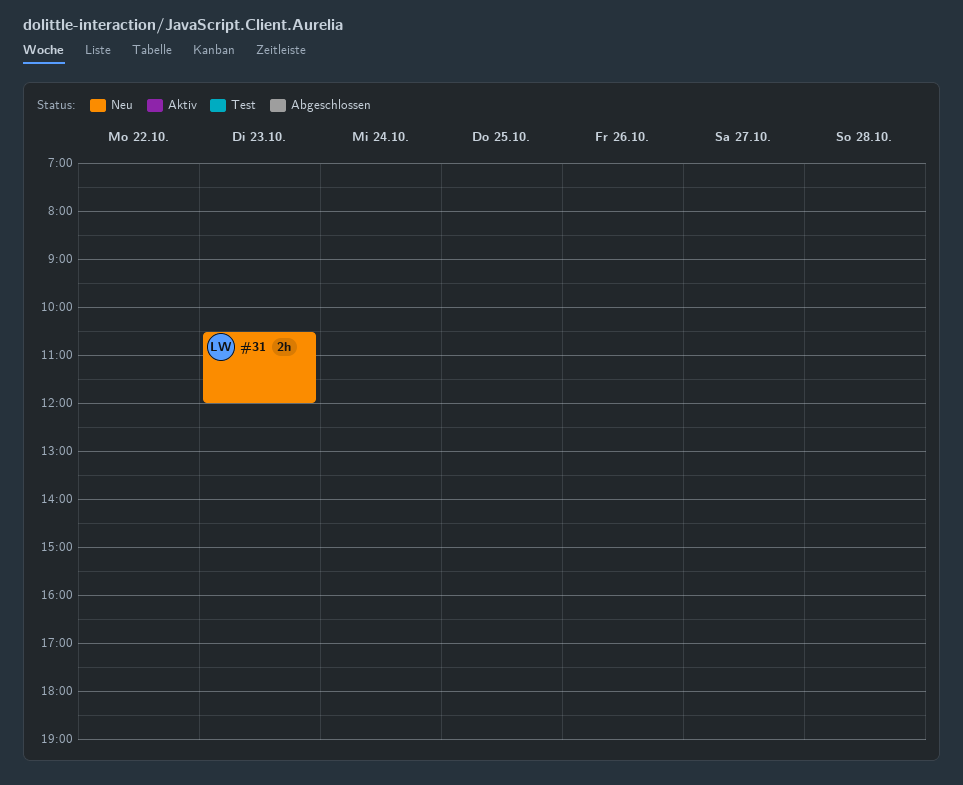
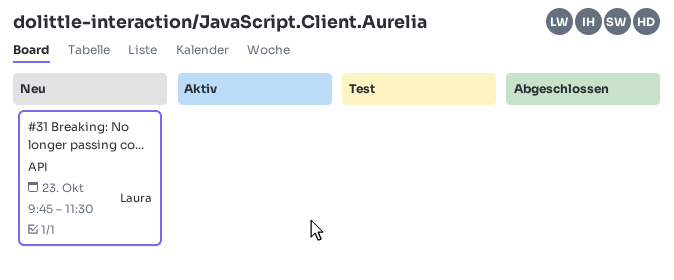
#31, begins: 10:30 -> 09:45
#31, ends: 12:00 -> 11:30

